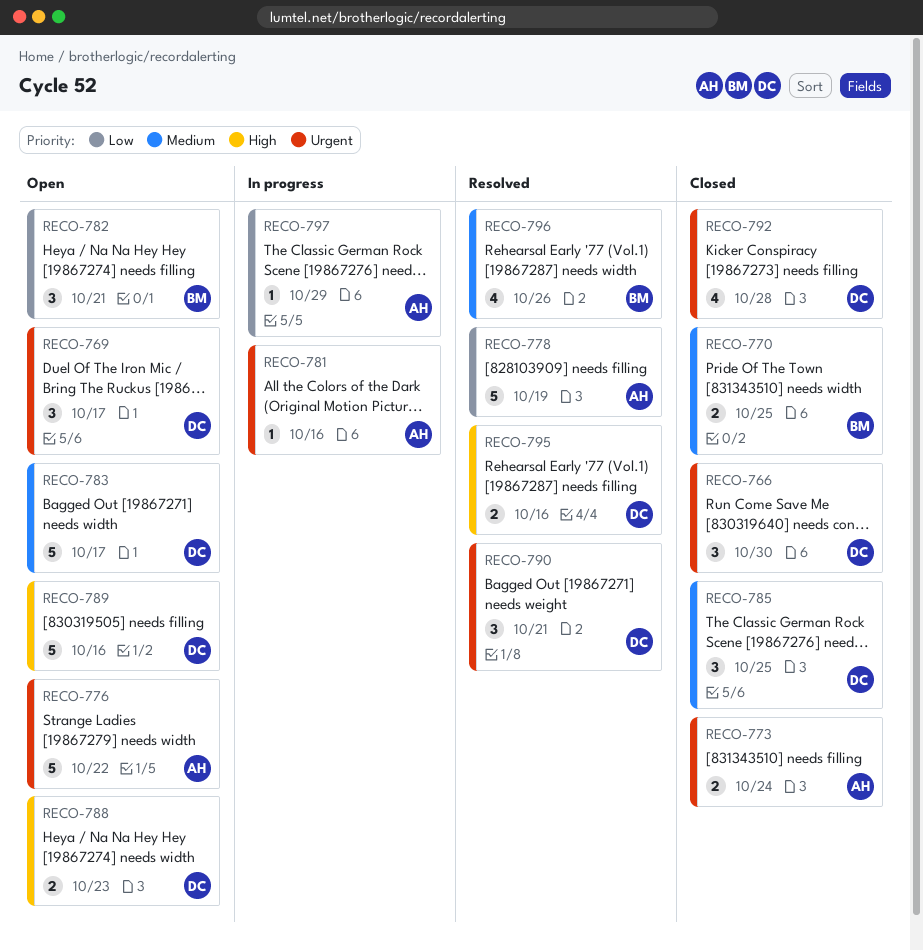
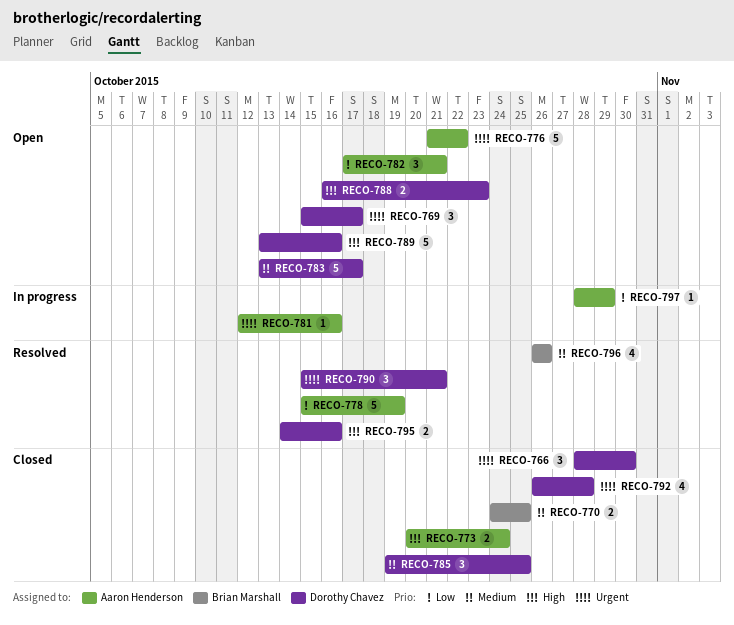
RECO-773, priority: Urgent -> High
RECO-782, owner: Brian Marshall -> Aaron Henderson

